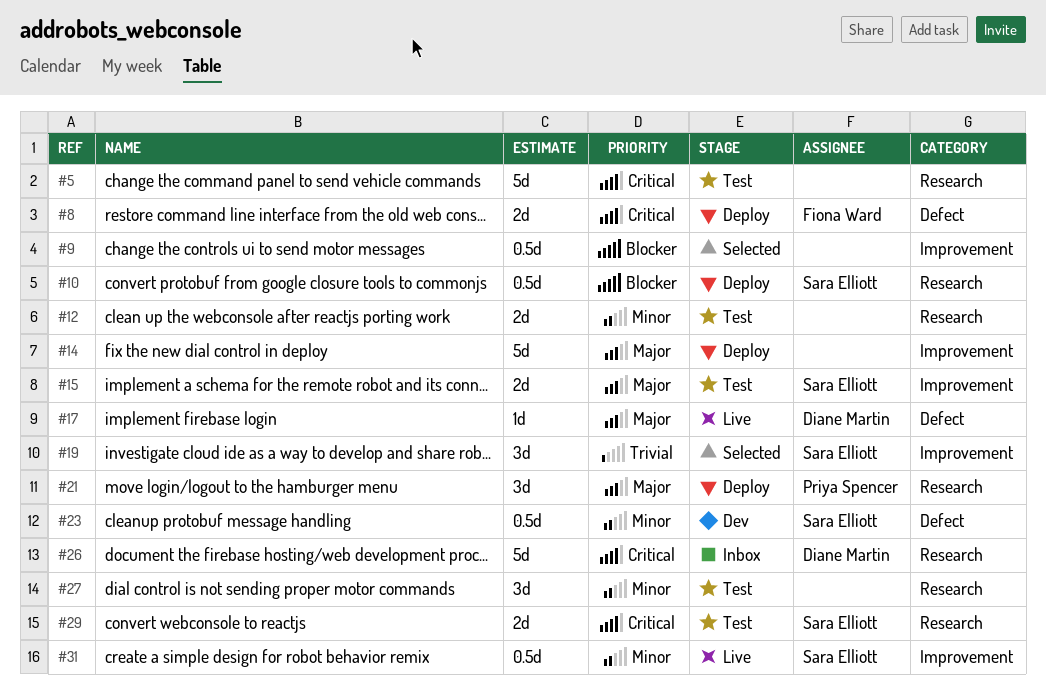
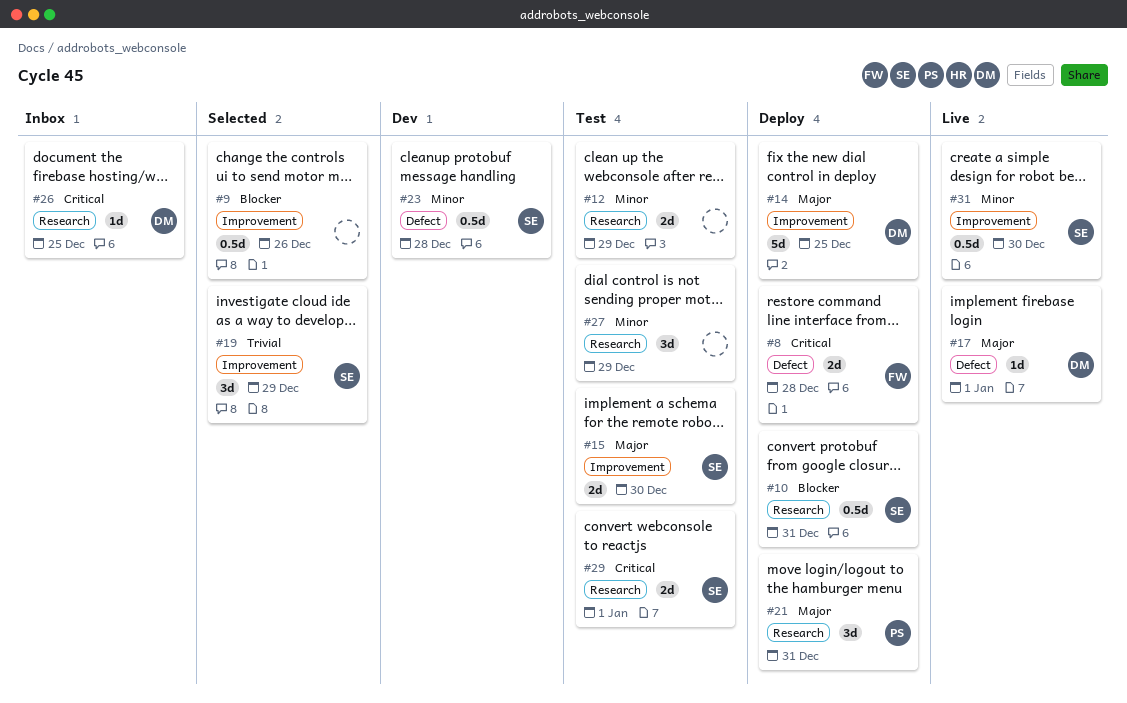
#5: present -> none
#14, owner: none -> Diane Martin
#26, estimate: 5d -> 1d

